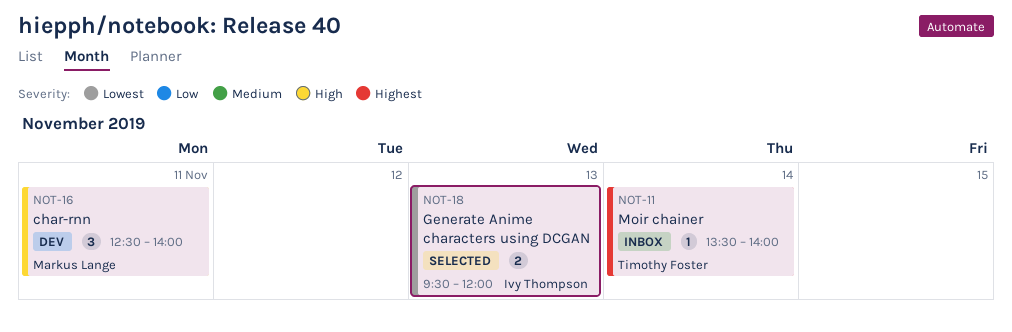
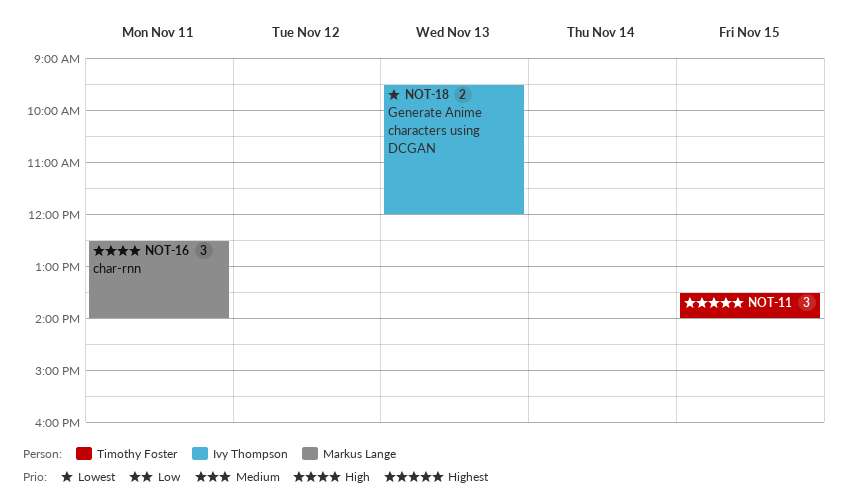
NOT-11, estimate: 1 -> 3
NOT-11, day: Nov 14 -> Nov 15

